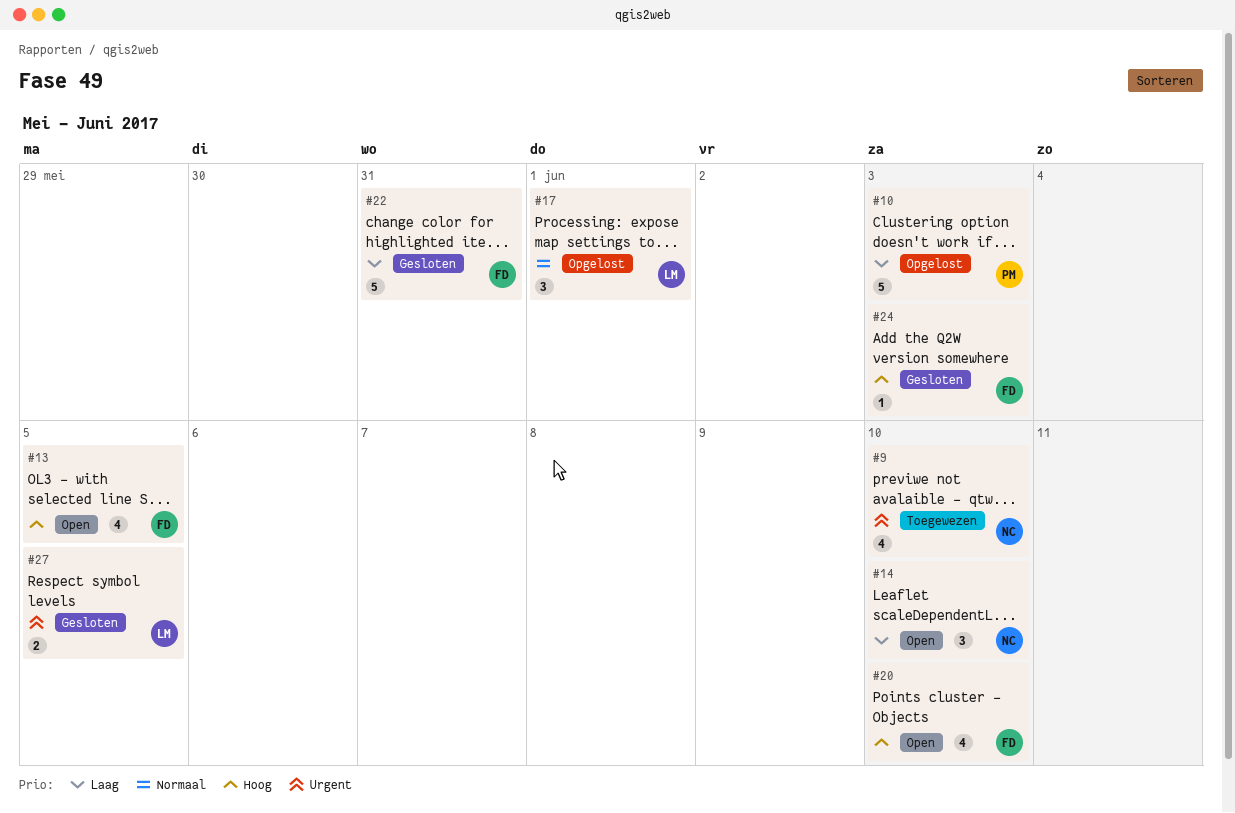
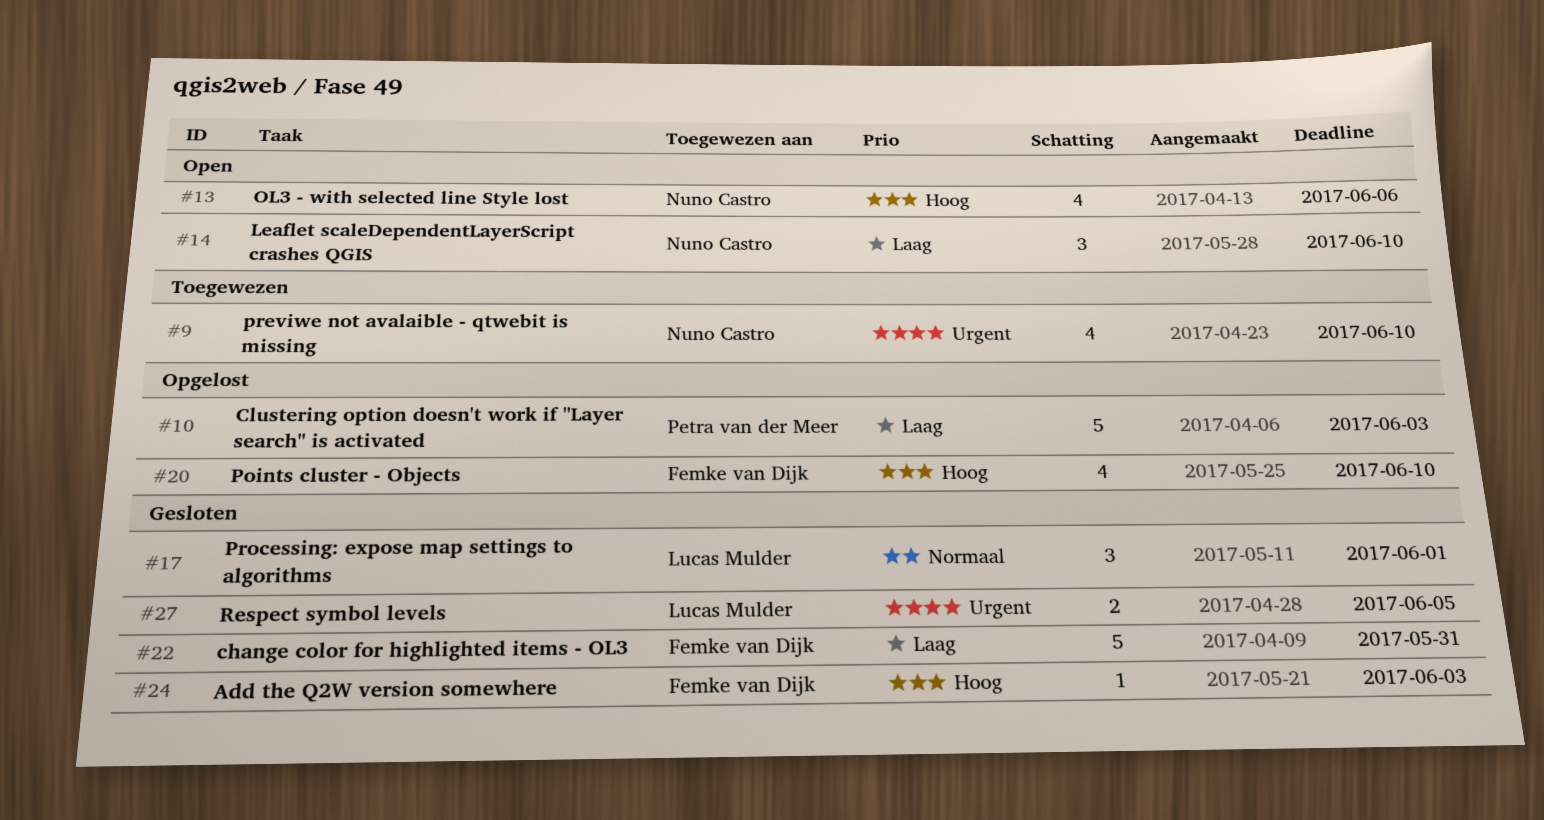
#13, owner: Femke van Dijk -> Nuno Castro
#13, due: Jun 5 -> Jun 6
#17, status: Opgelost -> Gesloten
#20, status: Open -> Opgelost

